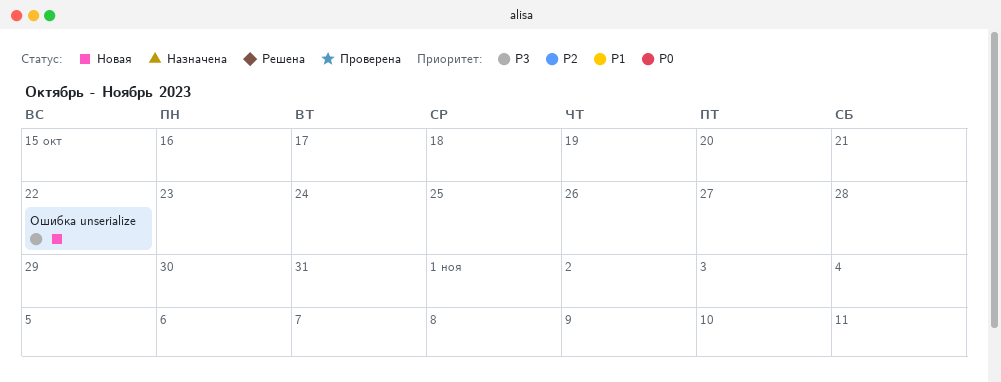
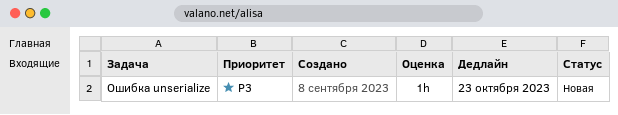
Ошибка unserialize, due: Oct 22 -> Oct 23

